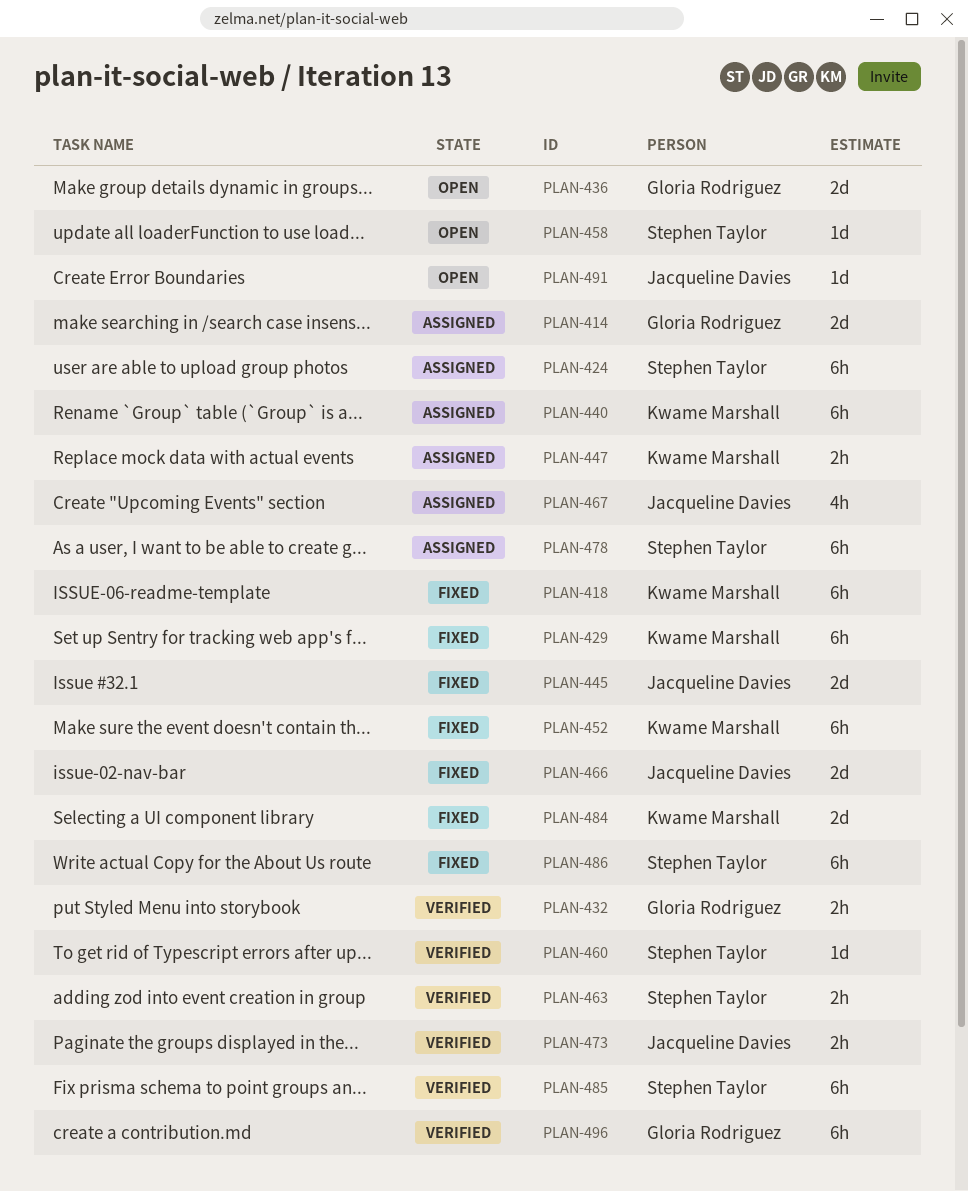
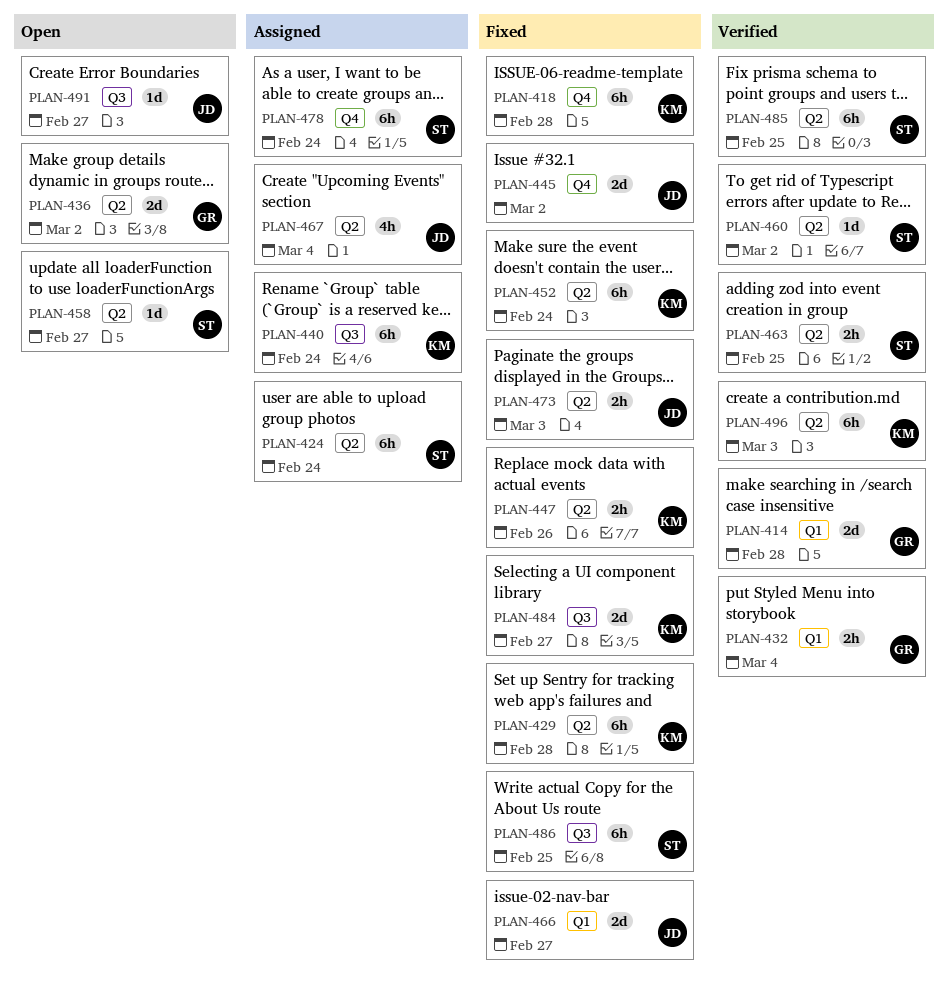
PLAN-414, status: Assigned -> Verified
PLAN-447, status: Assigned -> Fixed
PLAN-473, status: Verified -> Fixed
PLAN-496, owner: Gloria Rodriguez -> Kwame Marshall

